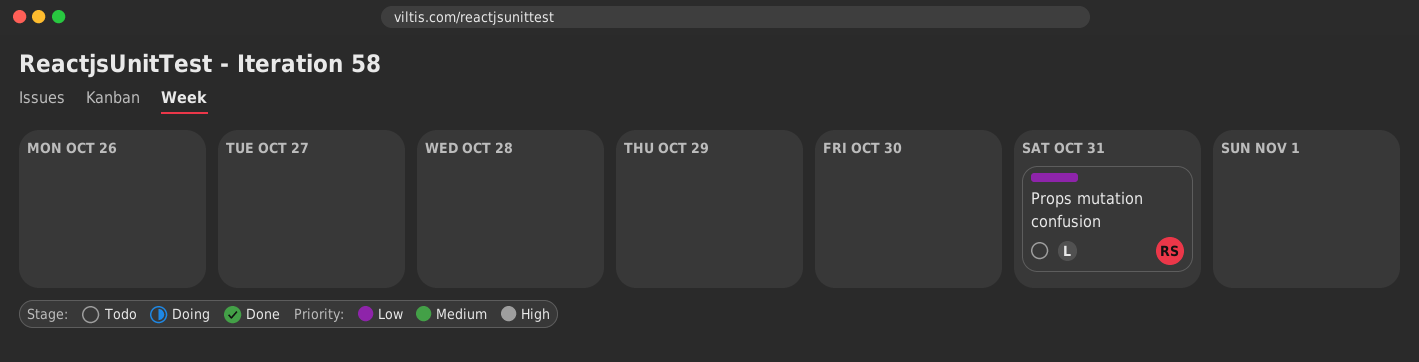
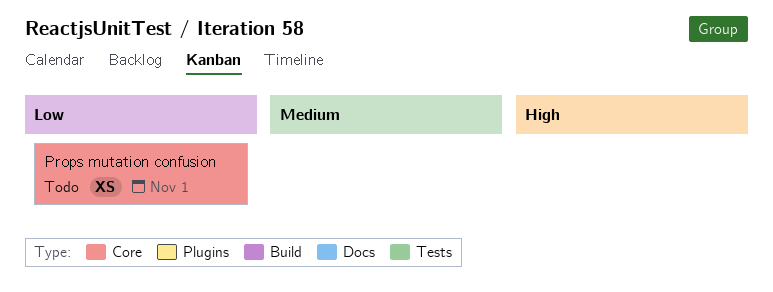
Props mutation confusion, estimate: L -> XS
Props mutation confusion, due: Oct 31 -> Nov 1

